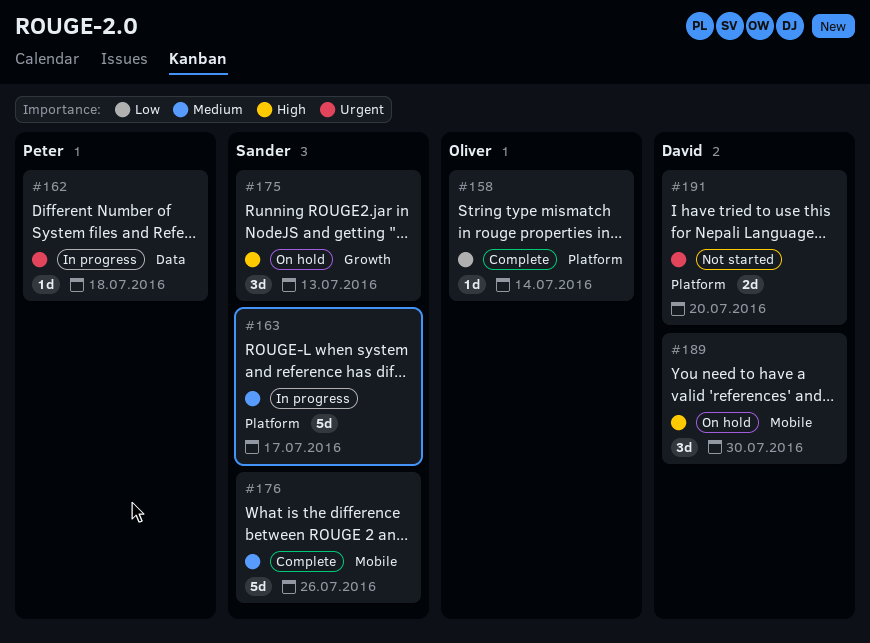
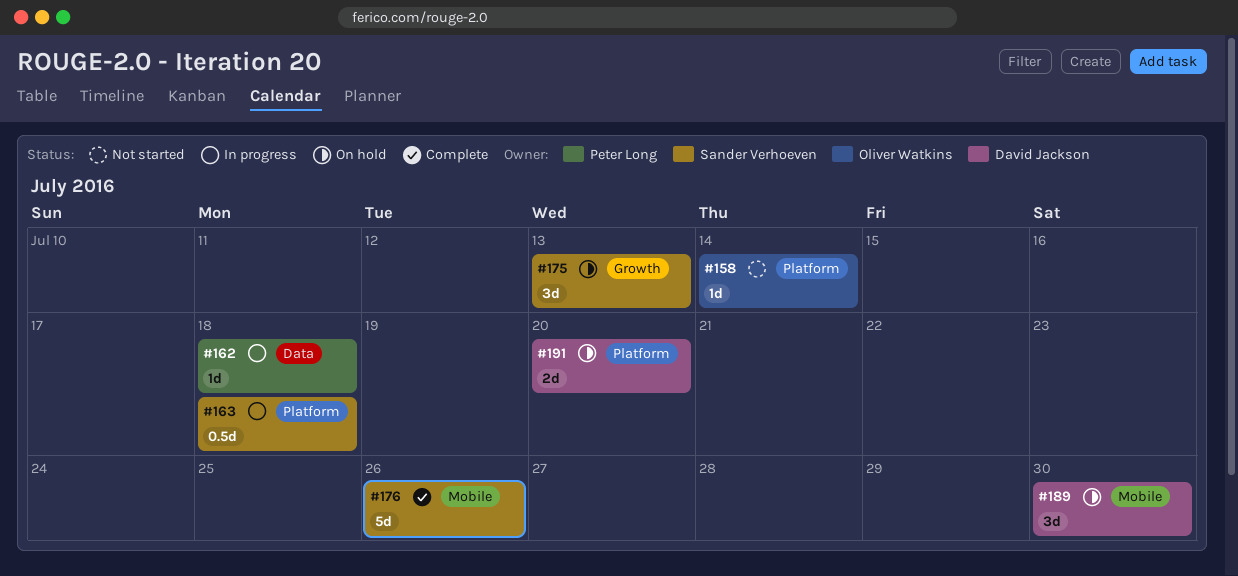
#158, status: Complete -> Not started
#163, estimate: 5d -> 0.5d
#163, due: Jul 17 -> Jul 18
#191, status: Not started -> On hold

